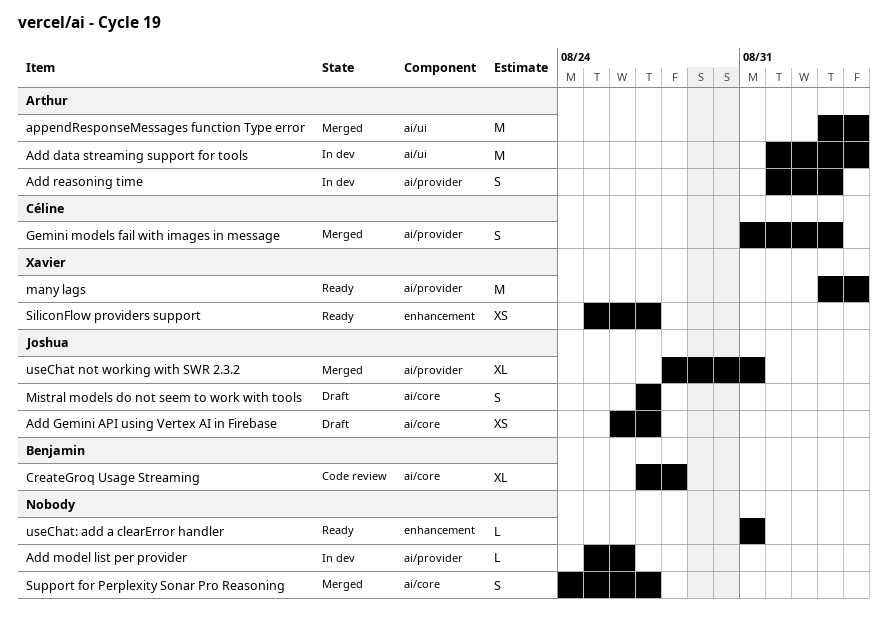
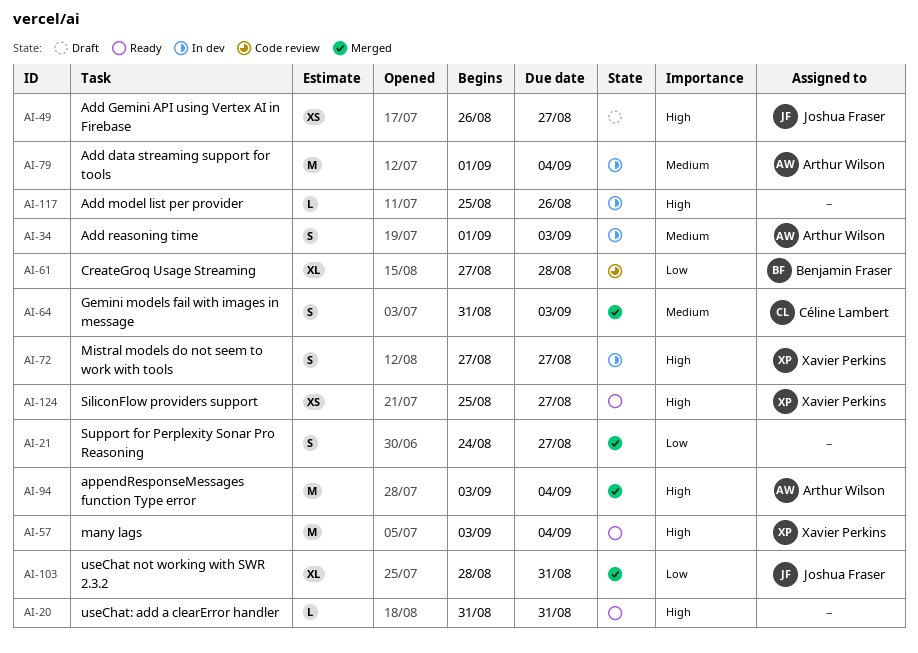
Mistral models do not seem to work with tools, status: Draft -> In dev
Mistral models do not seem to work with tools, owner: Joshua Fraser -> Xavier Perkins

